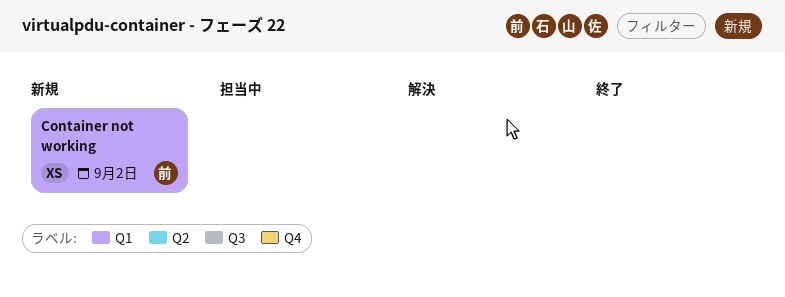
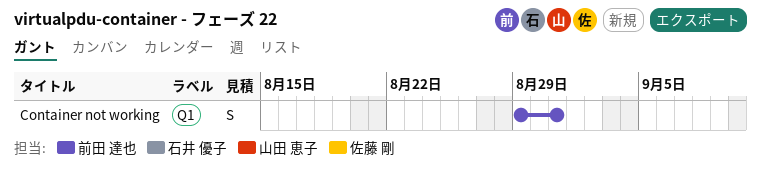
Container not working, estimate: XS -> S
Container not working, due: Sep 2 -> Aug 31

